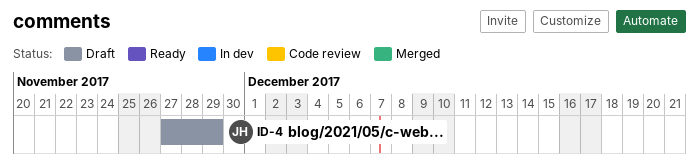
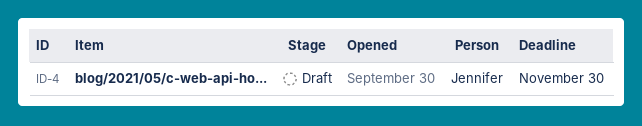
ID-4, due: Nov 29 -> Nov 30

